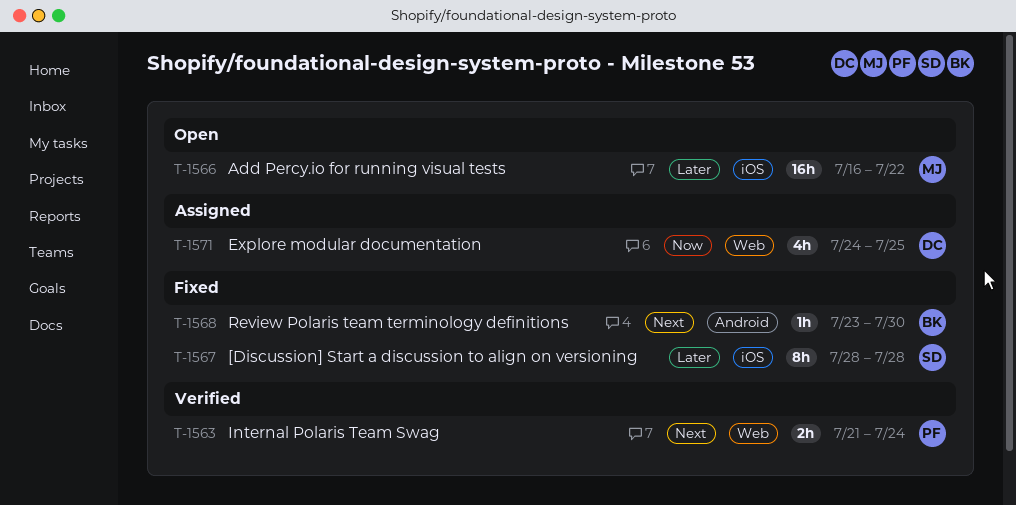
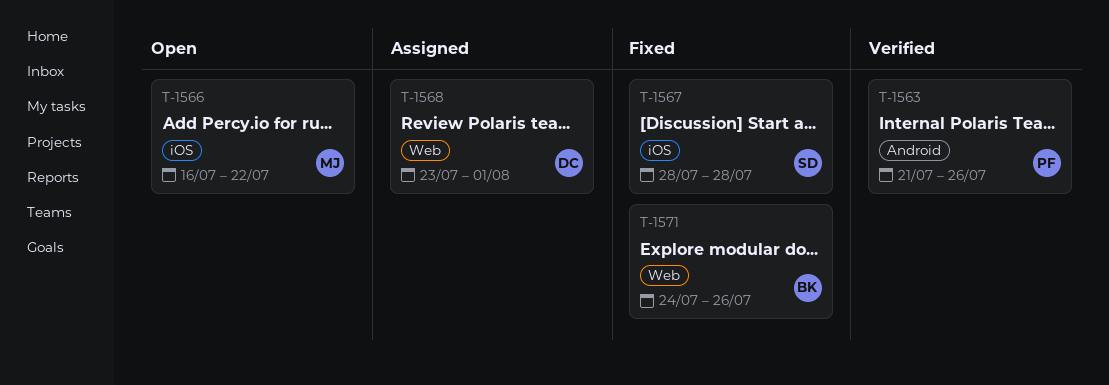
T-1563, label: Web -> Android
T-1563, due: Jul 24 -> Jul 26
T-1568, status: Fixed -> Assigned
T-1568, owner: BK -> DC
T-1568, label: Android -> Web
T-1568, due: Jul 30 -> Aug 1
T-1571, status: Assigned -> Fixed
T-1571, owner: DC -> BK
T-1571, due: Jul 25 -> Jul 26

